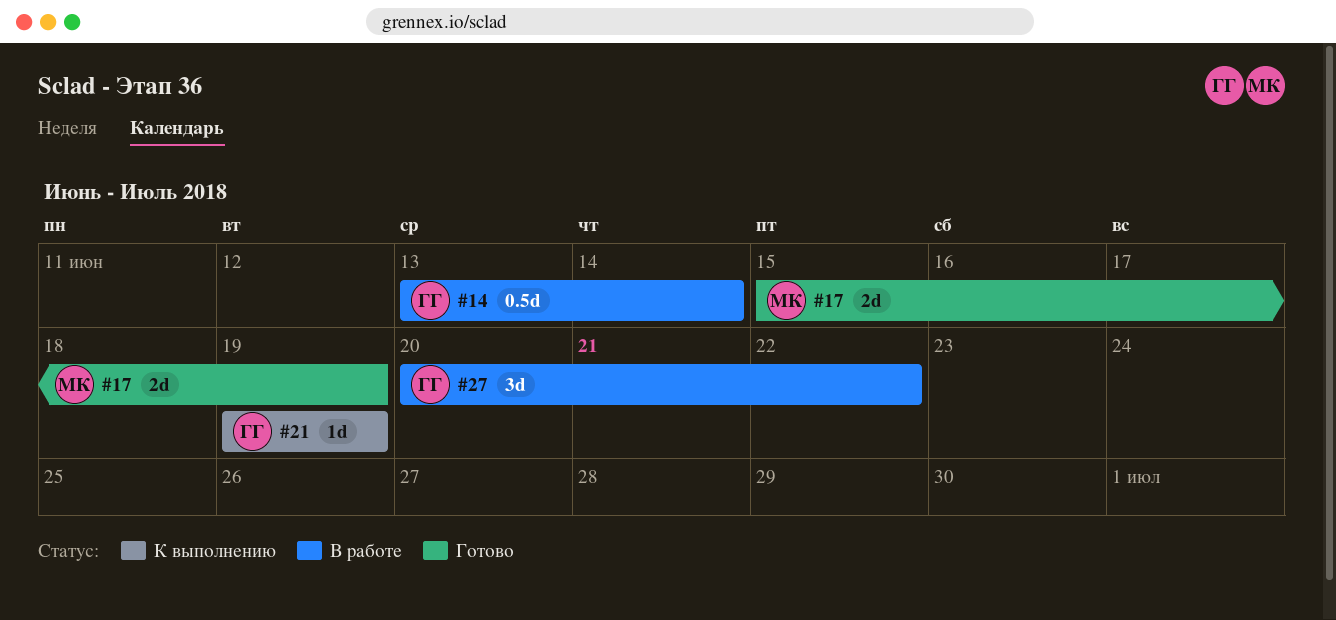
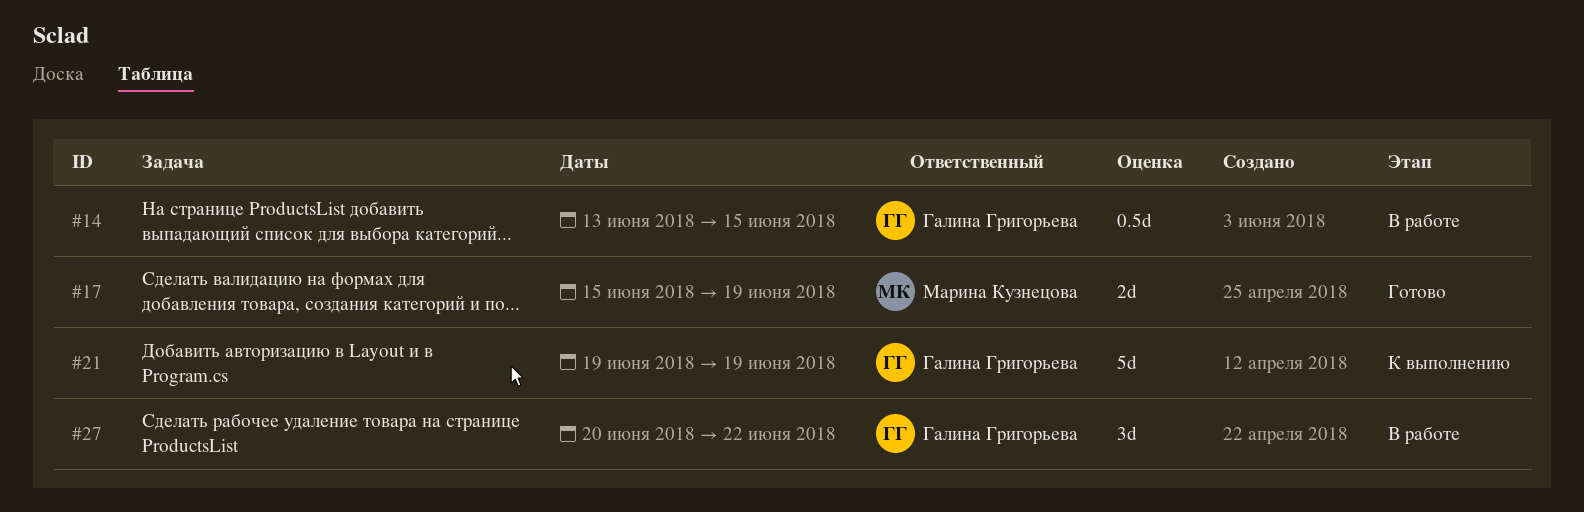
#14, due: Jun 14 -> Jun 15
#21, estimate: 1d -> 5d

